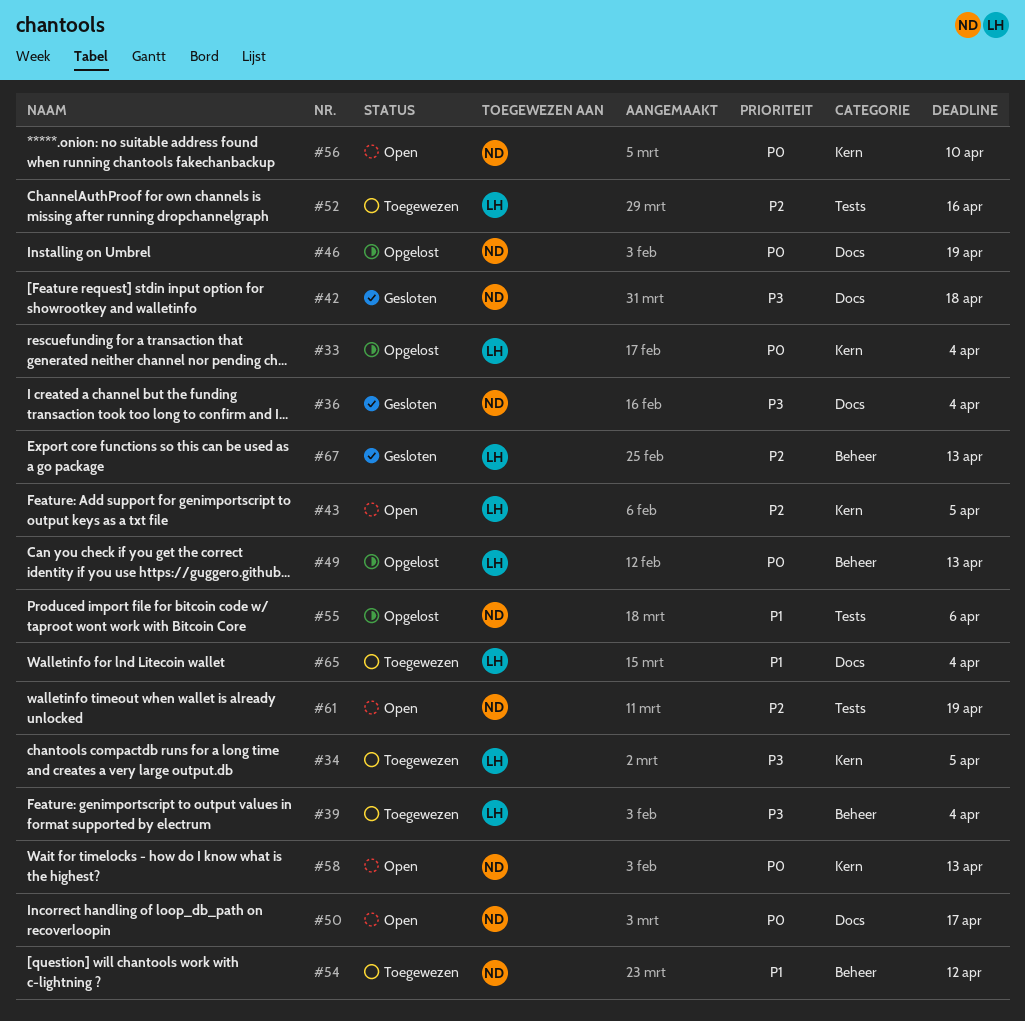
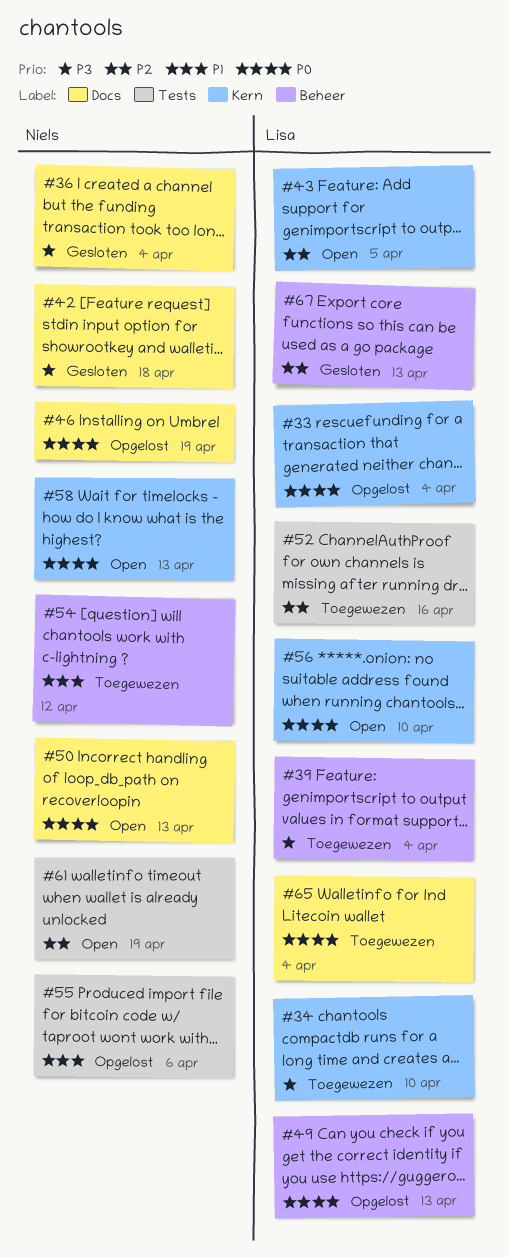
#34, due: Apr 5 -> Apr 10
#50, due: Apr 17 -> Apr 13
#56, owner: Niels -> Lisa
#65, priority: P1 -> P0

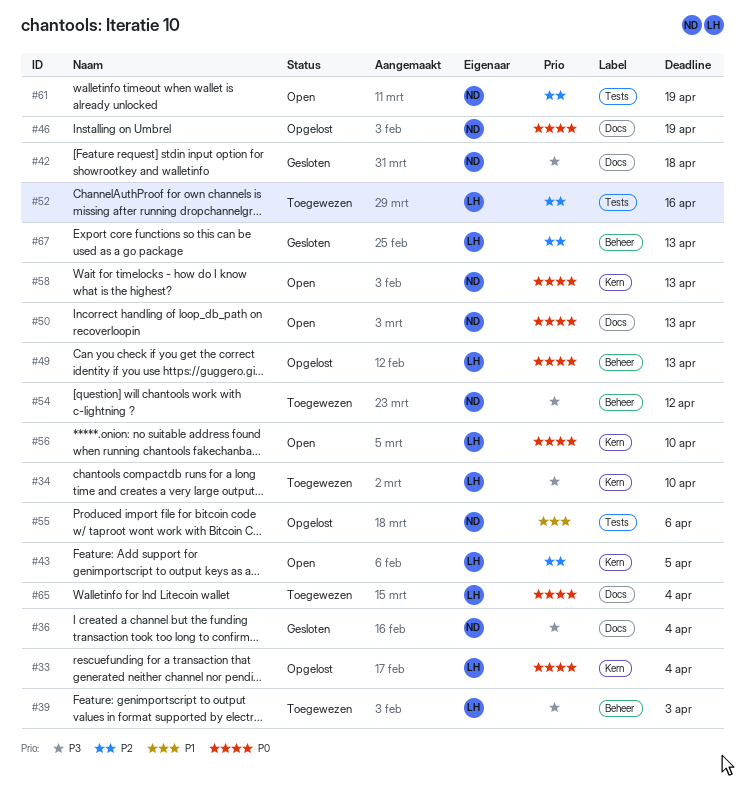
#39, due: Apr 4 -> Apr 3
#54, priority: P1 -> P3

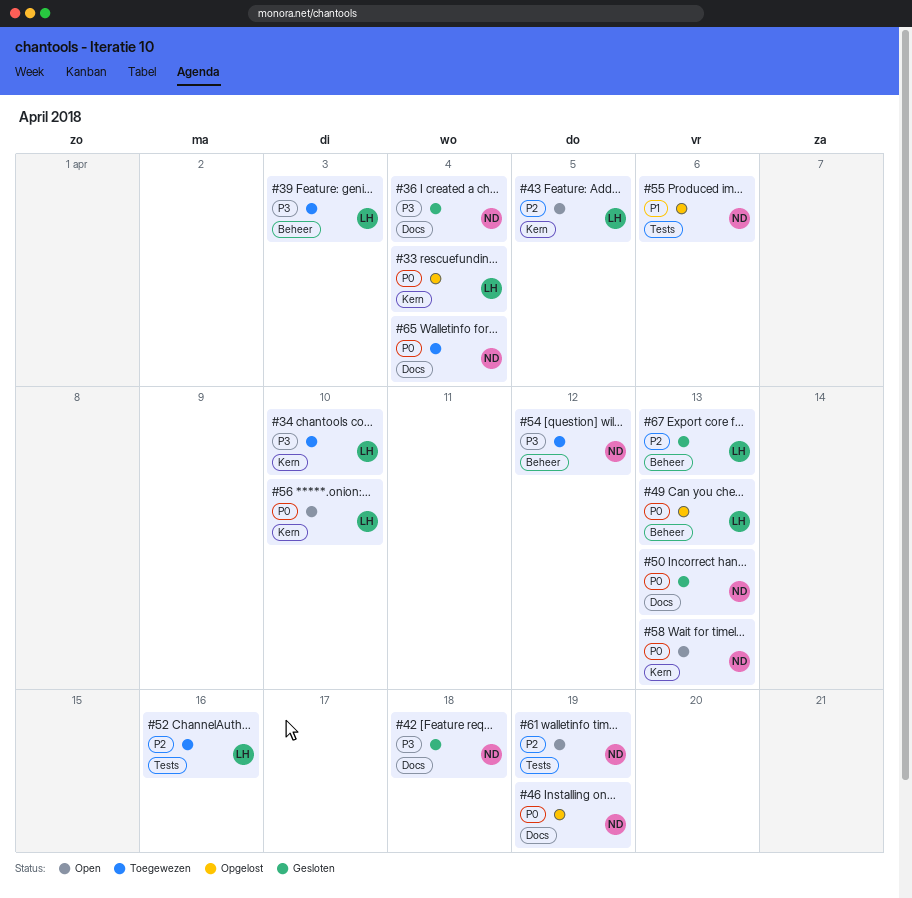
#50, status: Open -> Gesloten
#65, owner: LH -> ND

